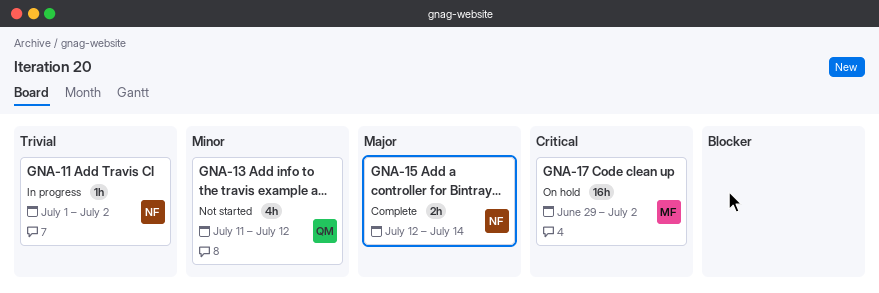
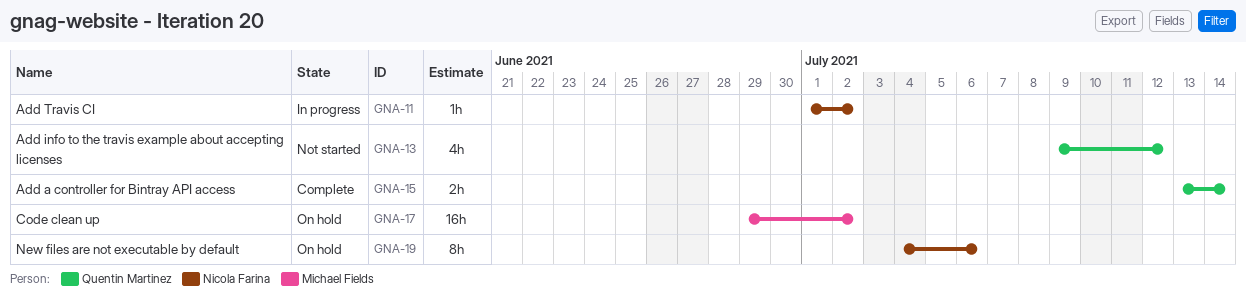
GNA-13, start: Jul 11 -> Jul 9
GNA-15, owner: Nicola Farina -> Quentin Martinez
GNA-15, start: Jul 12 -> Jul 13
GNA-19: none -> present

